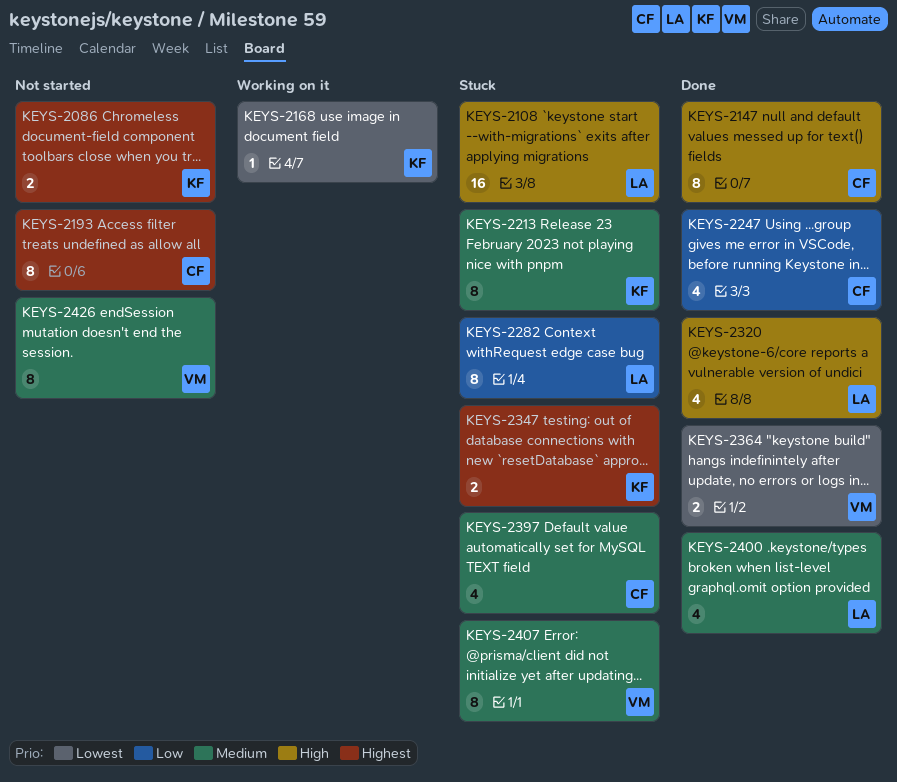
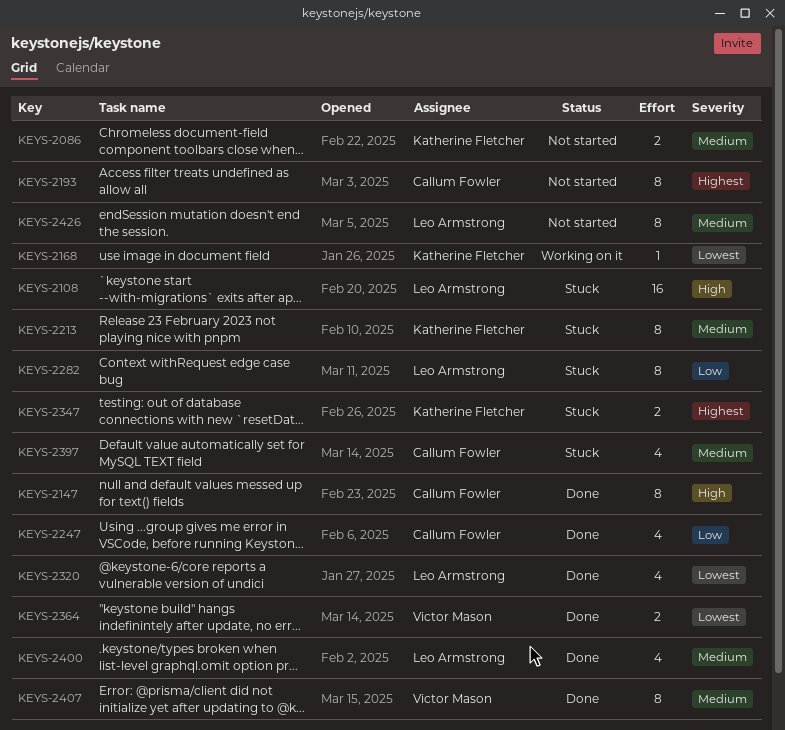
KEYS-2086, priority: Highest -> Medium
KEYS-2320, priority: High -> Lowest
KEYS-2407, status: Stuck -> Done
KEYS-2426, owner: Victor Mason -> Leo Armstrong

